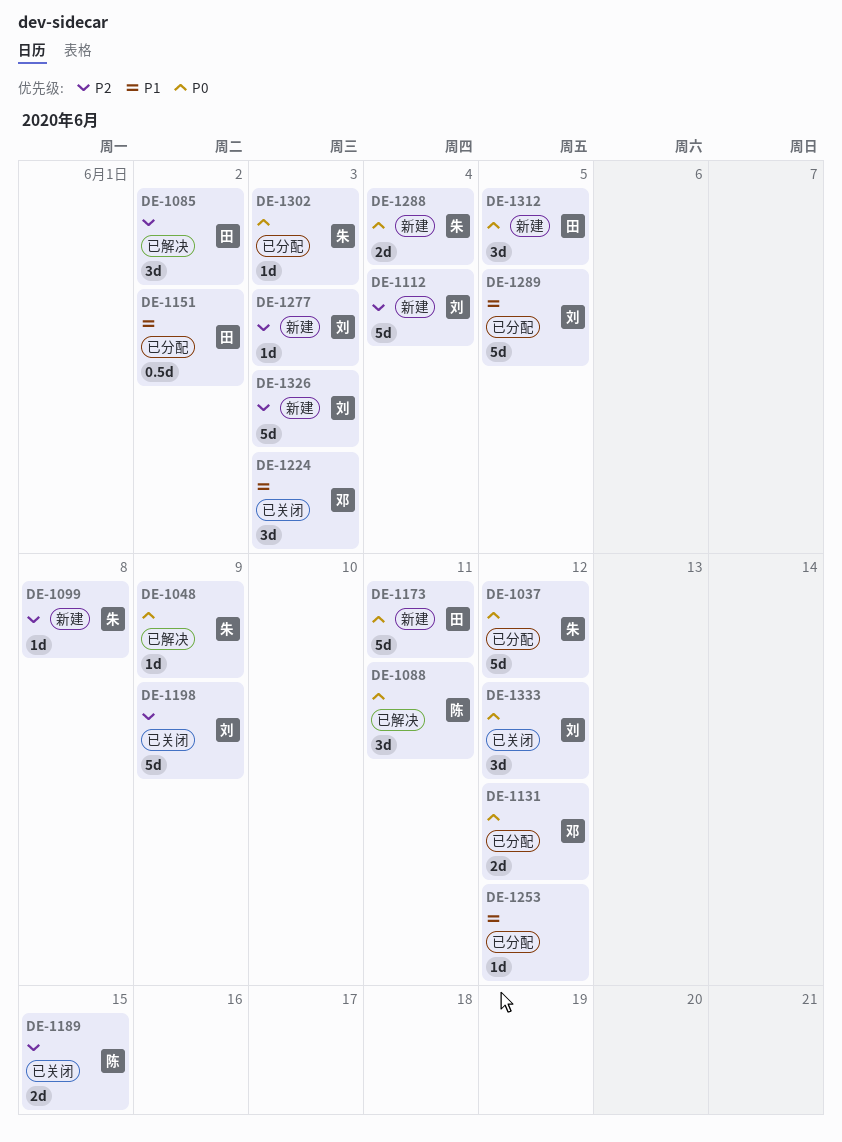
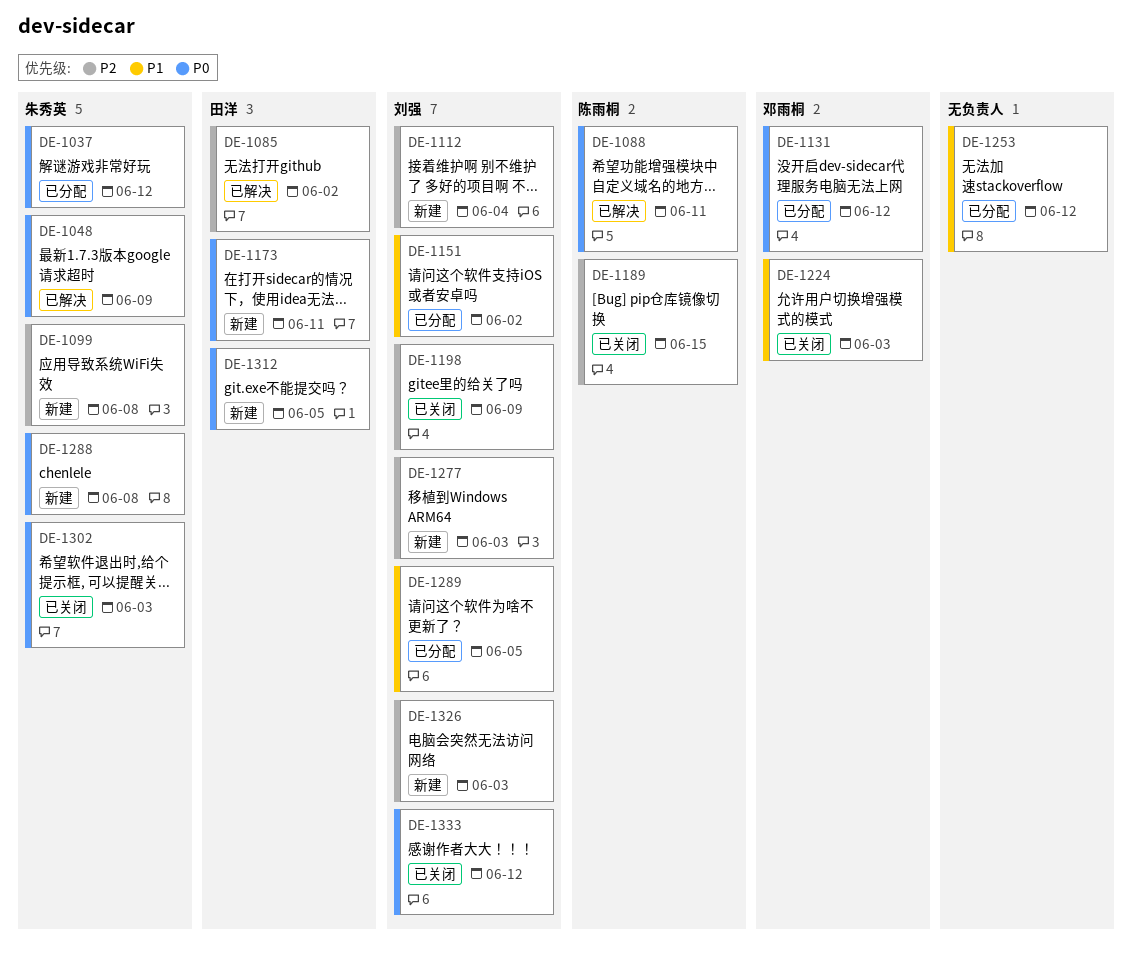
DE-1151, owner: 田洋 -> 刘强
DE-1288, due: Jun 4 -> Jun 8
DE-1302, status: 已分配 -> 已关闭

